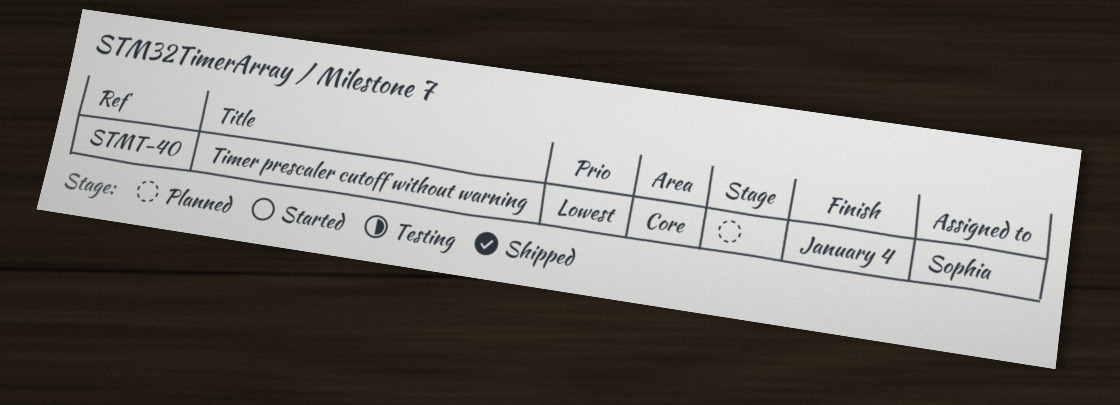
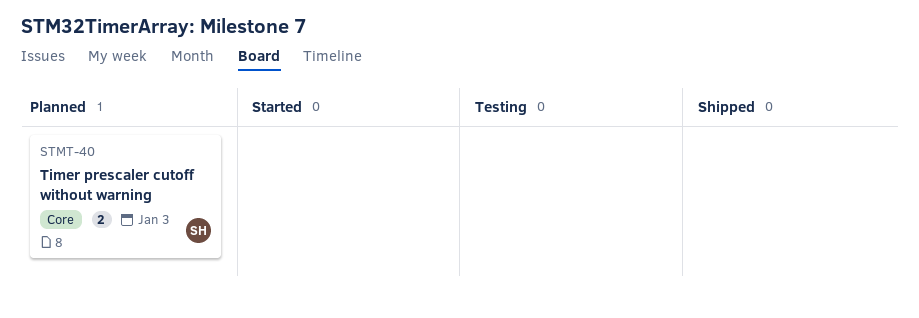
STMT-40, due: Jan 4 -> Jan 3

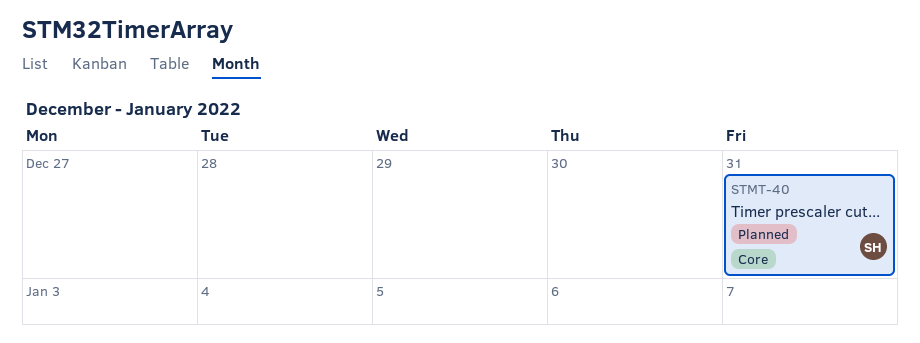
STMT-40, due: Jan 3 -> Dec 31

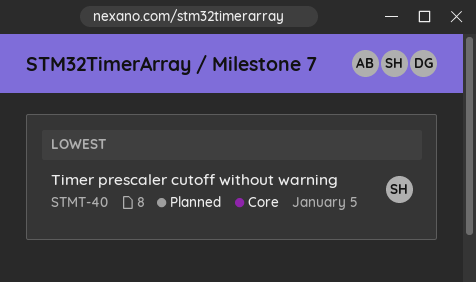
STMT-40, due: Dec 31 -> Jan 5

